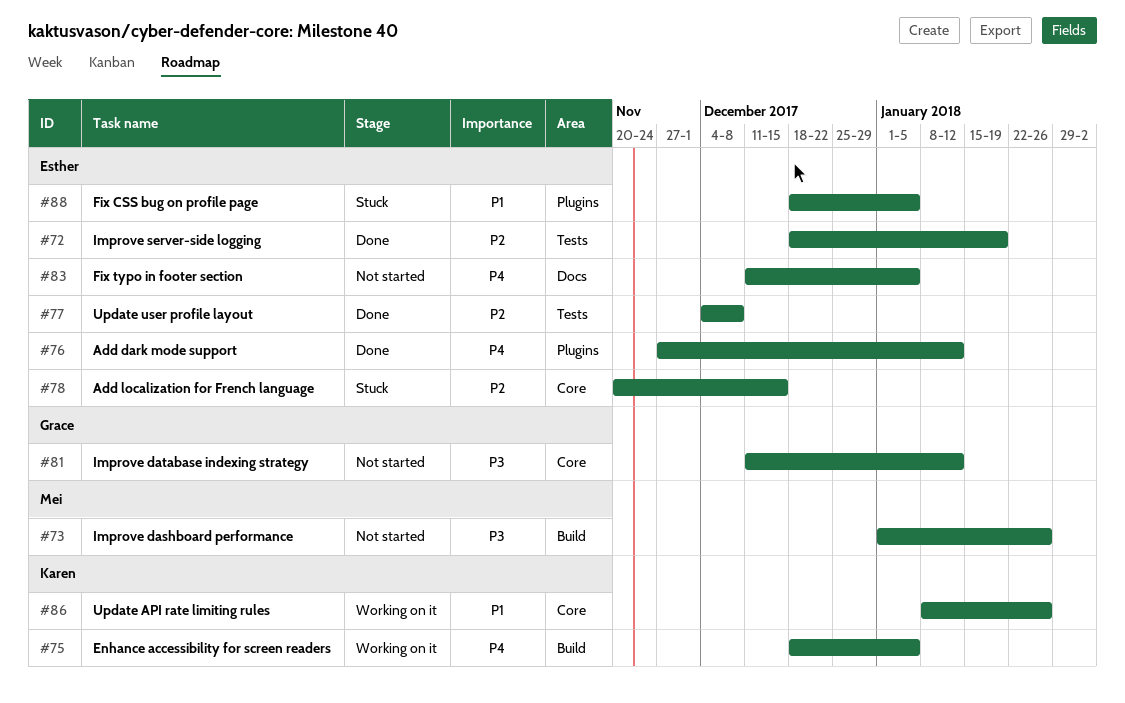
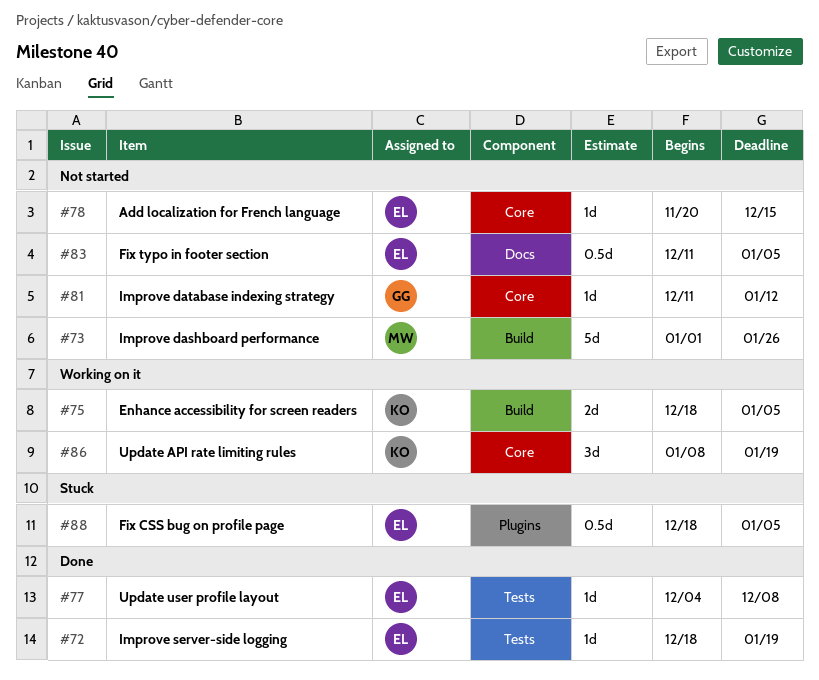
#76: present -> none
#78, status: Stuck -> Not started
#86, due: Jan 26 -> Jan 19

